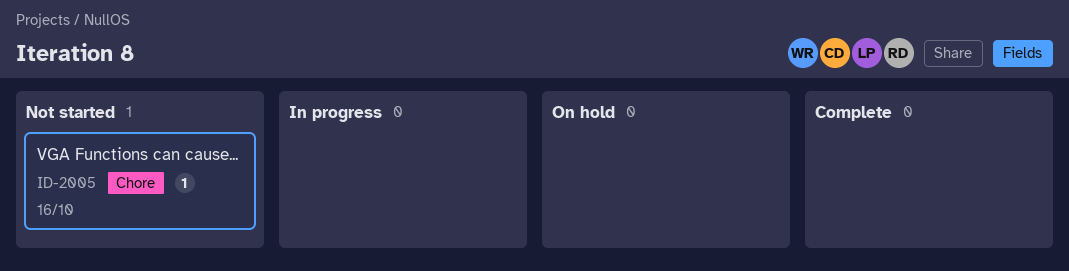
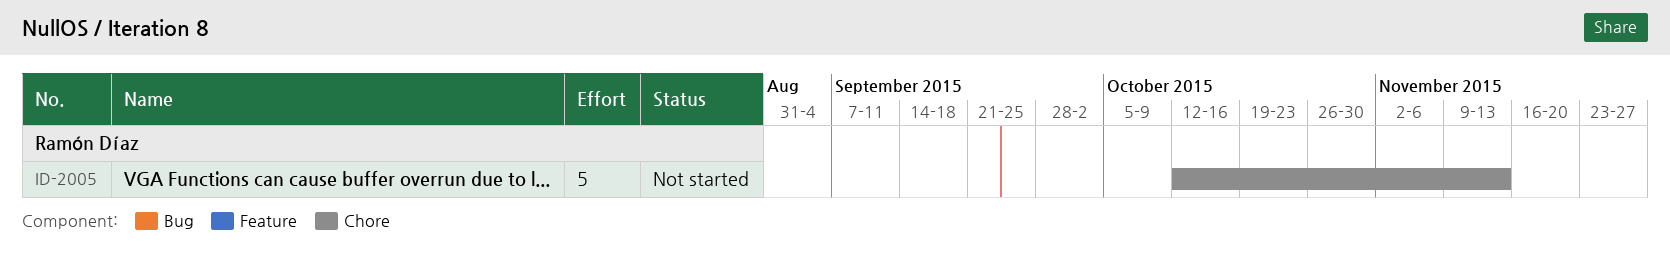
ID-2005, estimate: 1 -> 5
ID-2005, due: Oct 16 -> Nov 13

